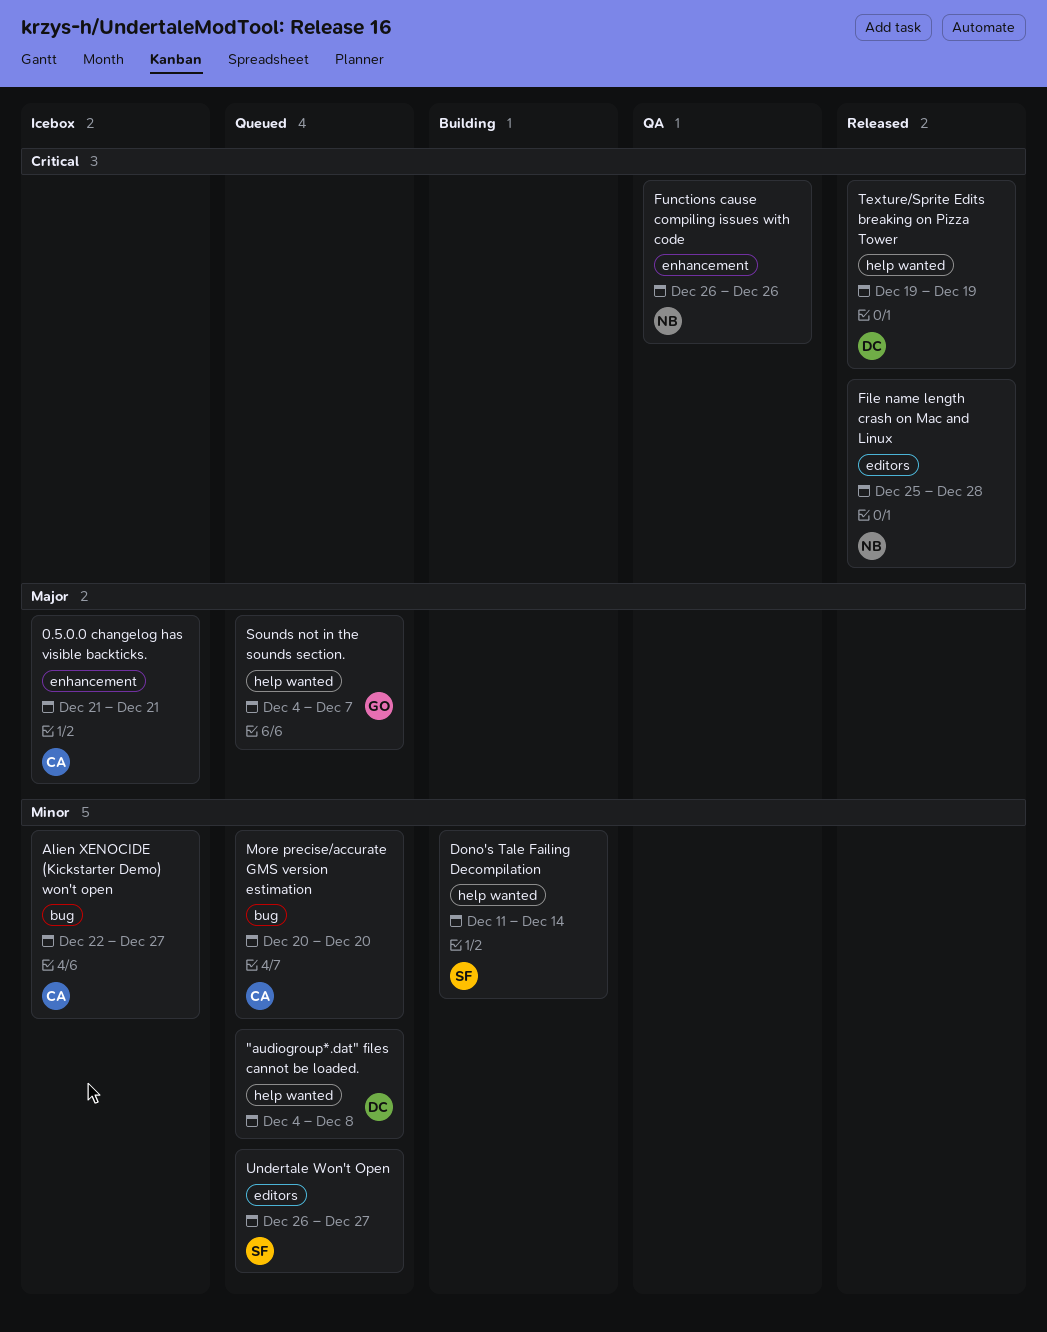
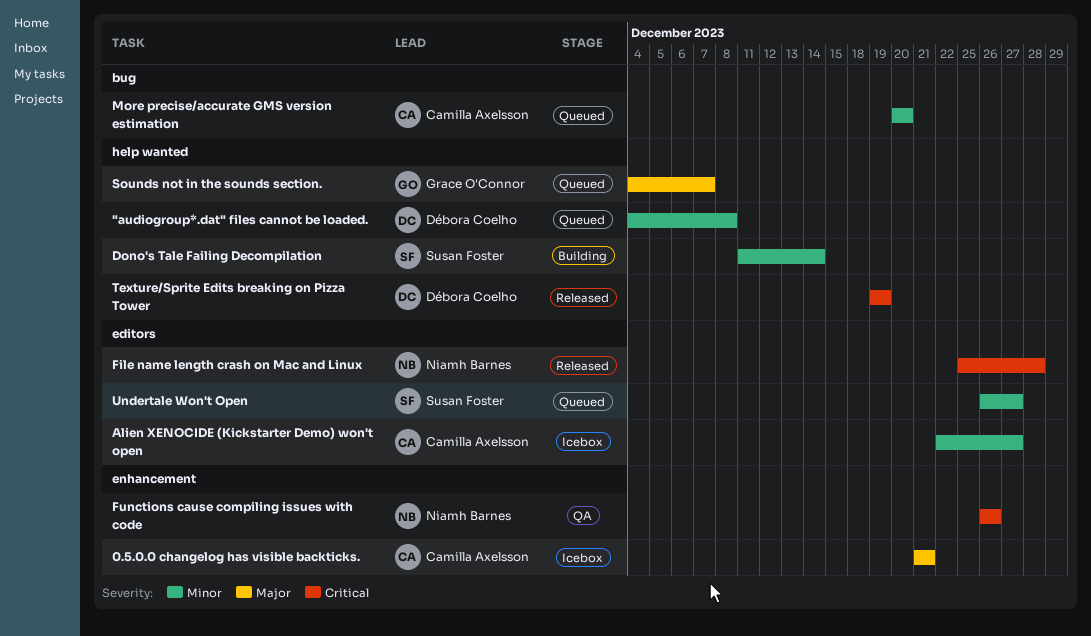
Alien XENOCIDE (Kickstarter Demo) won't open, label: bug -> editors

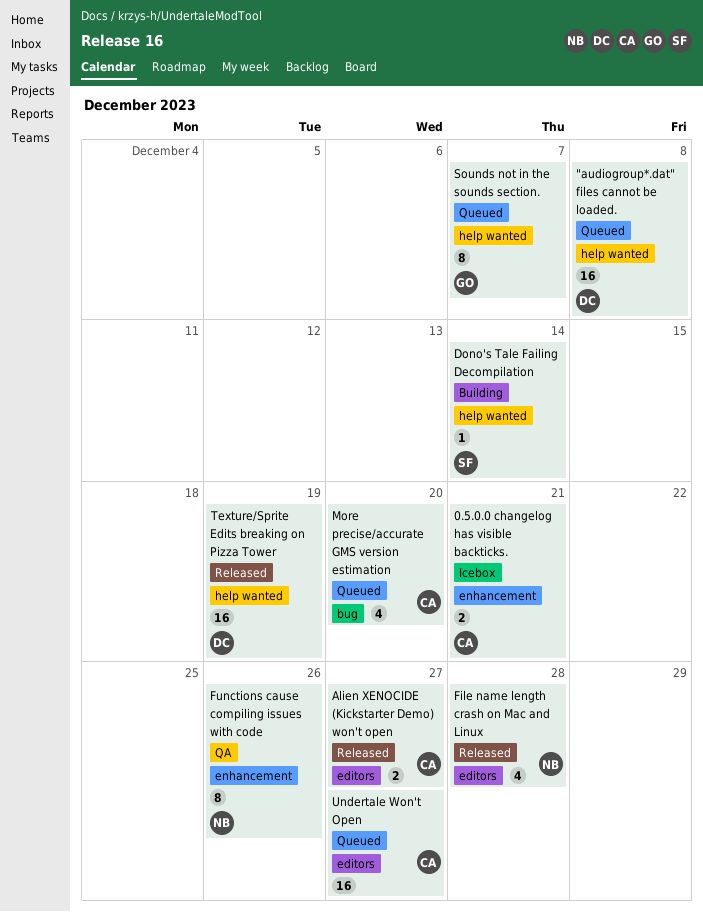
Alien XENOCIDE (Kickstarter Demo) won't open, status: Icebox -> Released
Undertale Won't Open, owner: Susan Foster -> Camilla Axelsson

